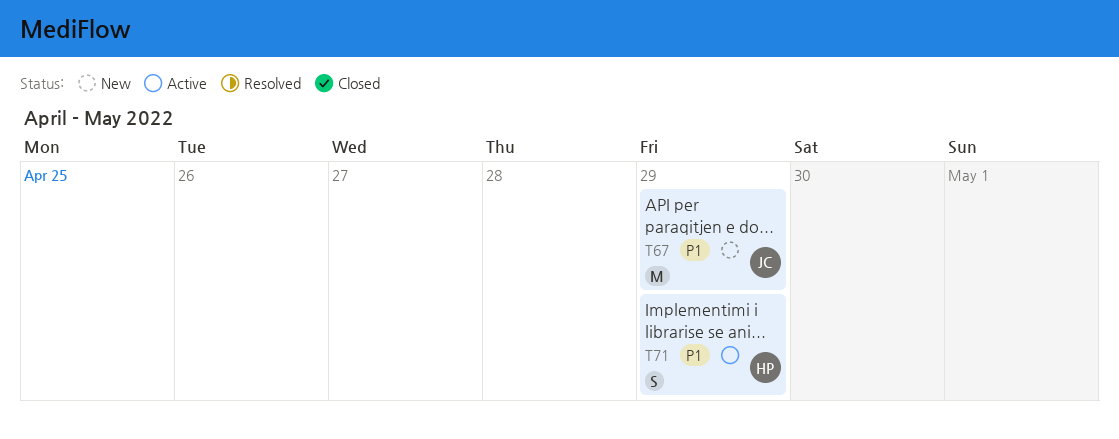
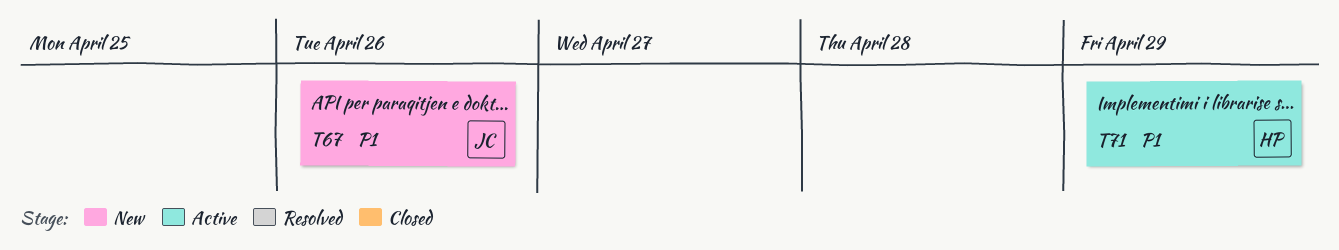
T67, due: Apr 29 -> Apr 26

